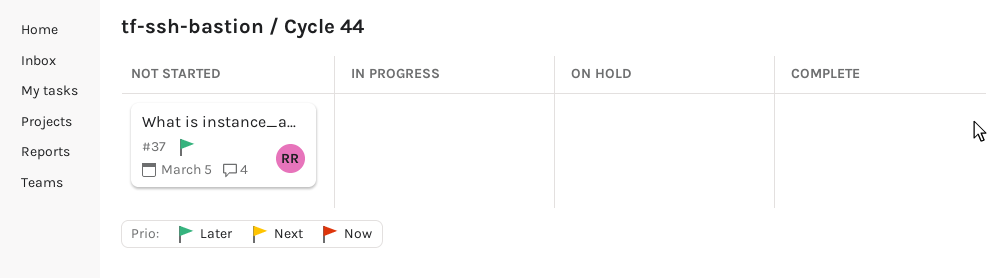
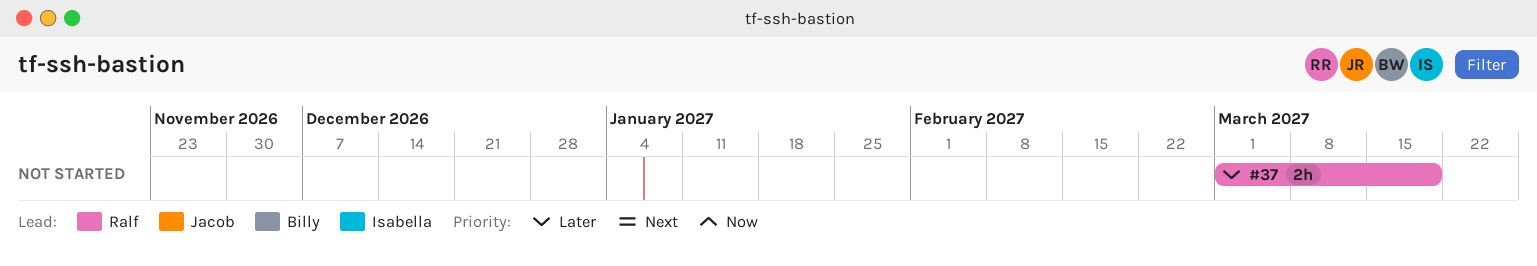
#37, due: Mar 5 -> Mar 19

